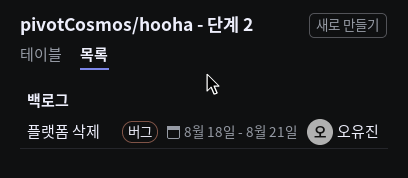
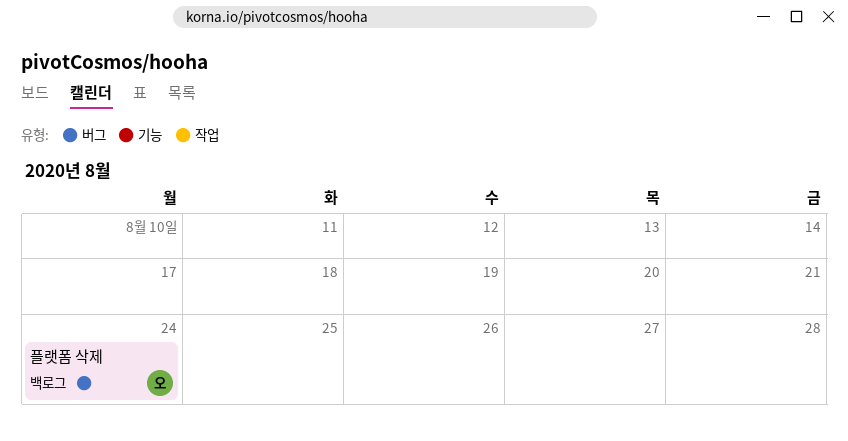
플랫폼 삭제, due: Aug 21 -> Aug 24

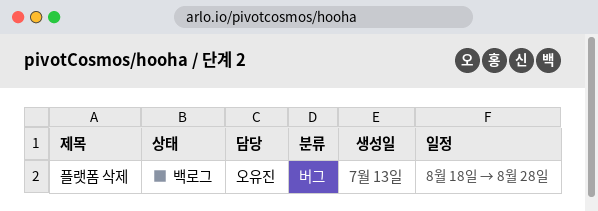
플랫폼 삭제, due: Aug 24 -> Aug 28

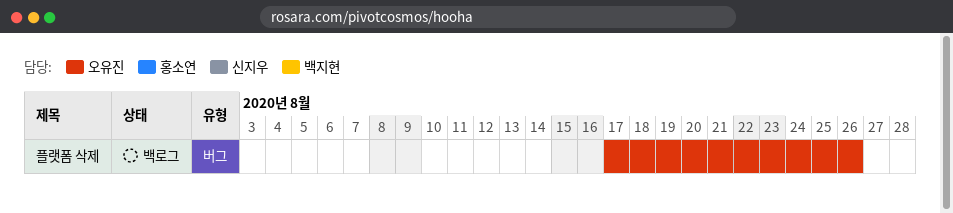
플랫폼 삭제, start: Aug 18 -> Aug 17
플랫폼 삭제, due: Aug 28 -> Aug 26

